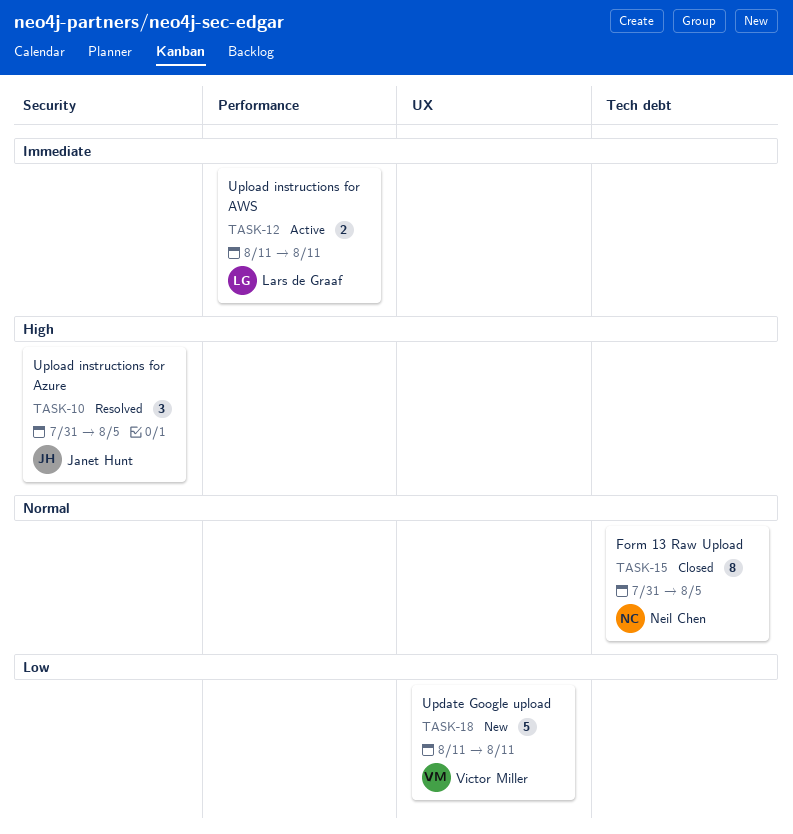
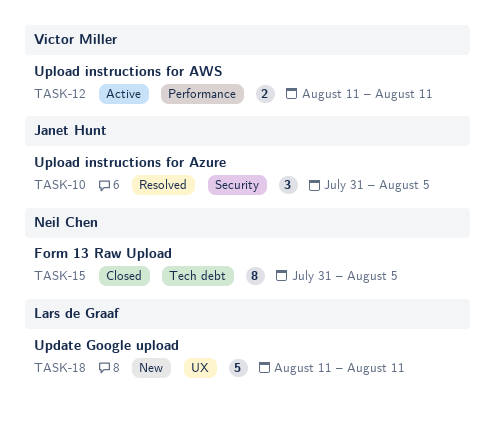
TASK-12, owner: Lars de Graaf -> Victor Miller
TASK-18, owner: Victor Miller -> Lars de Graaf

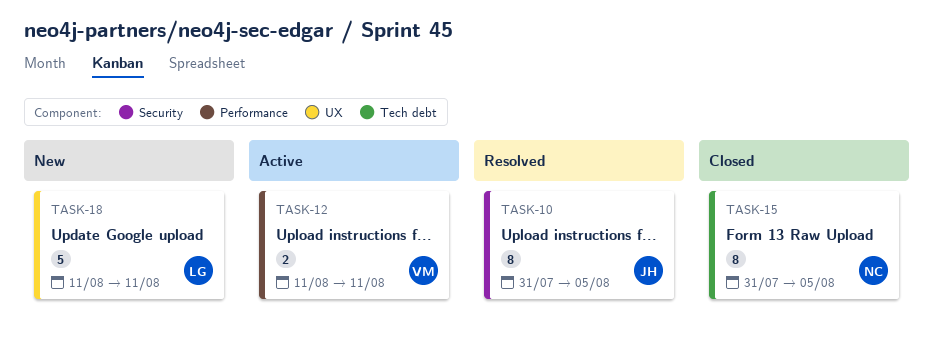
TASK-10, estimate: 3 -> 8

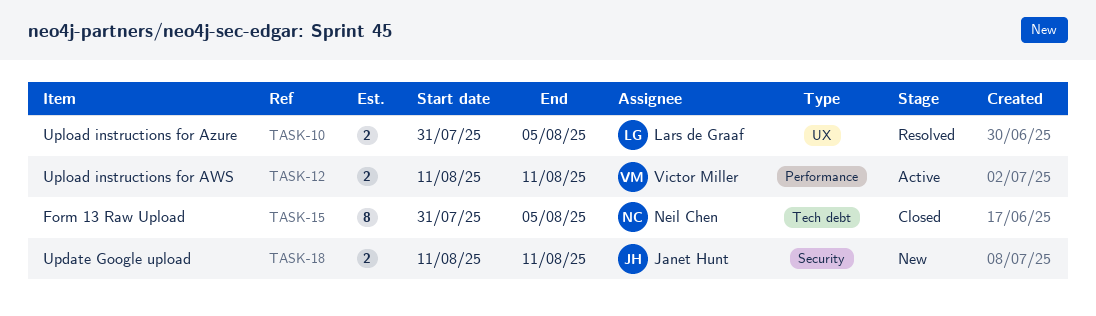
TASK-10, owner: Janet Hunt -> Lars de Graaf
TASK-10, label: Security -> UX
TASK-10, estimate: 8 -> 2
TASK-18, owner: Lars de Graaf -> Janet Hunt
TASK-18, label: UX -> Security
TASK-18, estimate: 5 -> 2

